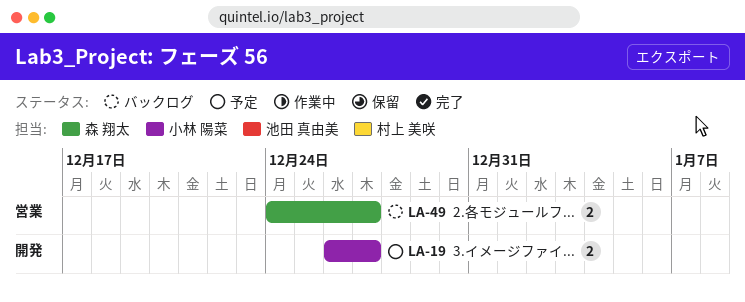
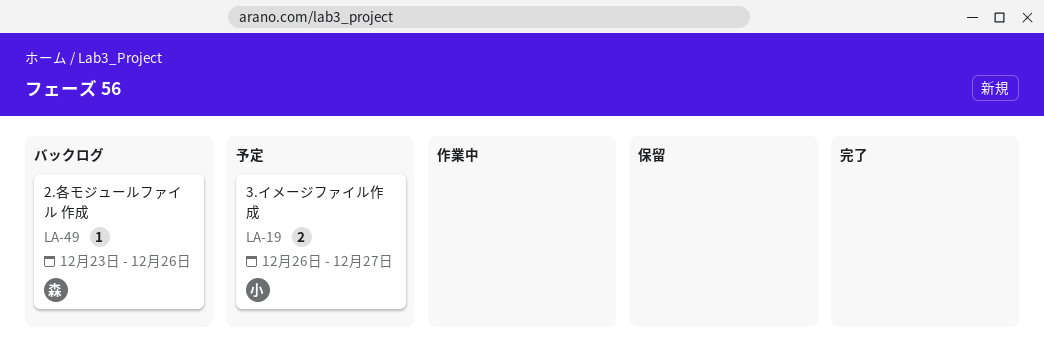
LA-49, estimate: 2 -> 1
LA-49, start: Dec 24 -> Dec 23
LA-49, due: Dec 27 -> Dec 26

